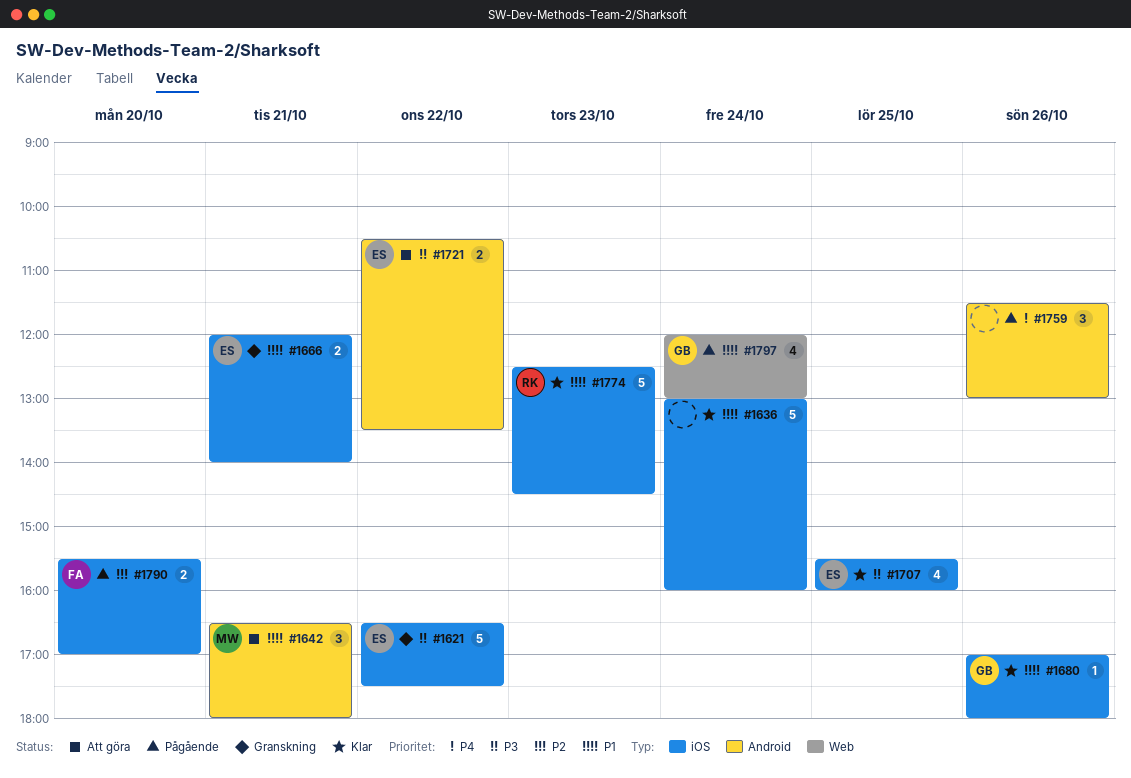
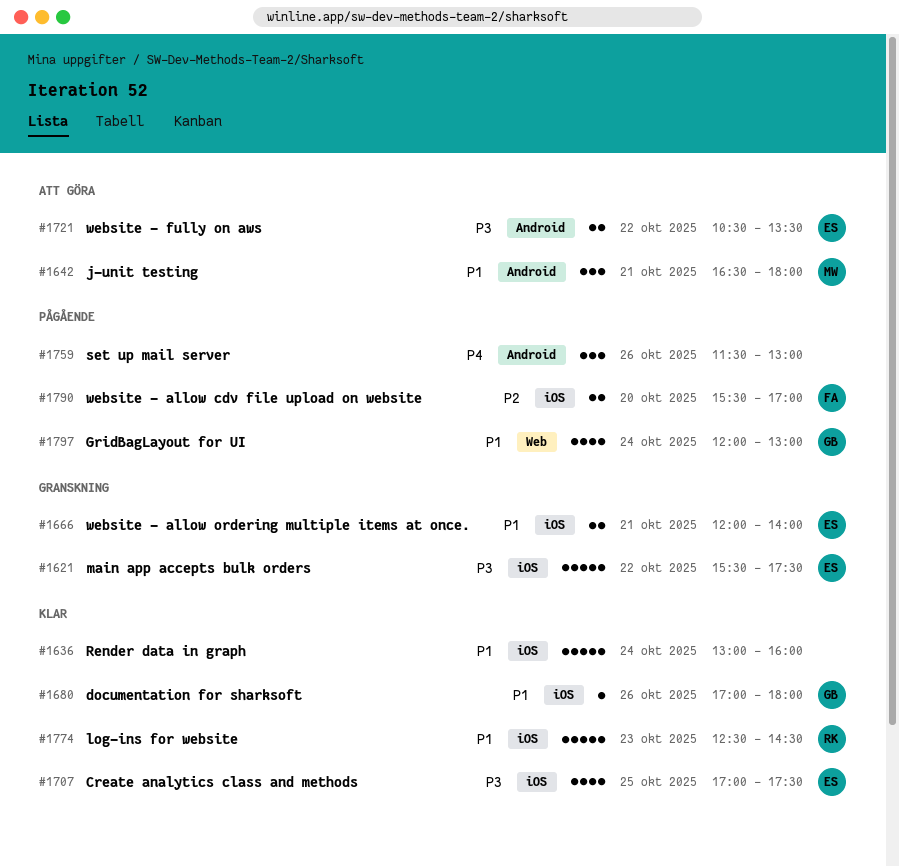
#1621, begins: 16:30 -> 15:30
#1707, begins: 15:30 -> 17:00
#1707, ends: 16:00 -> 17:30

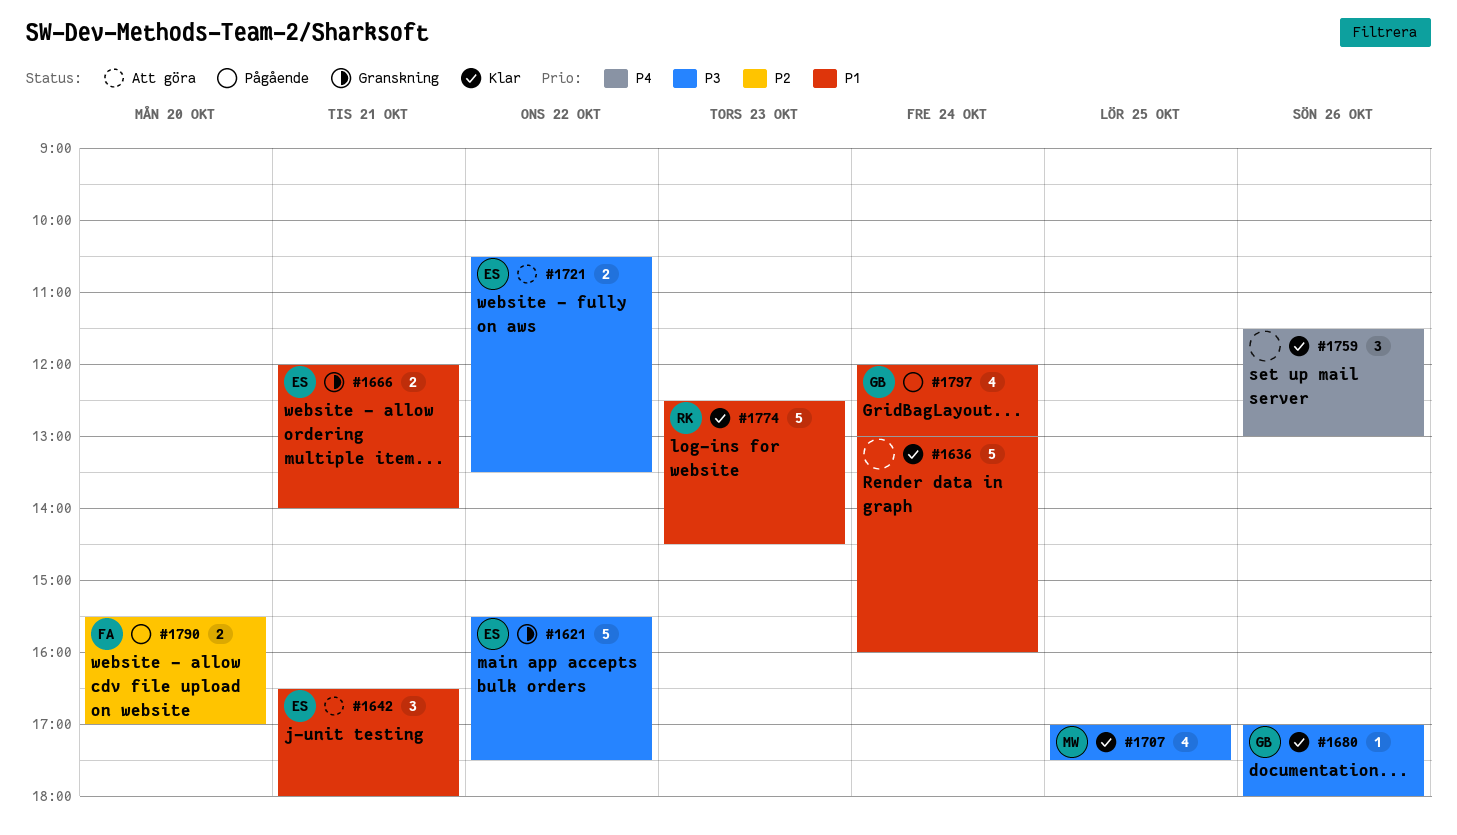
#1642, owner: MW -> ES
#1680, priority: P1 -> P3
#1707, owner: ES -> MW
#1759, status: Pågående -> Klar

